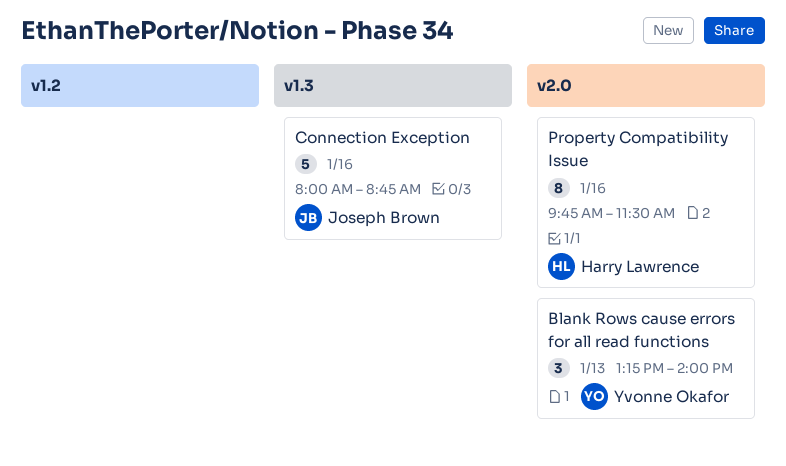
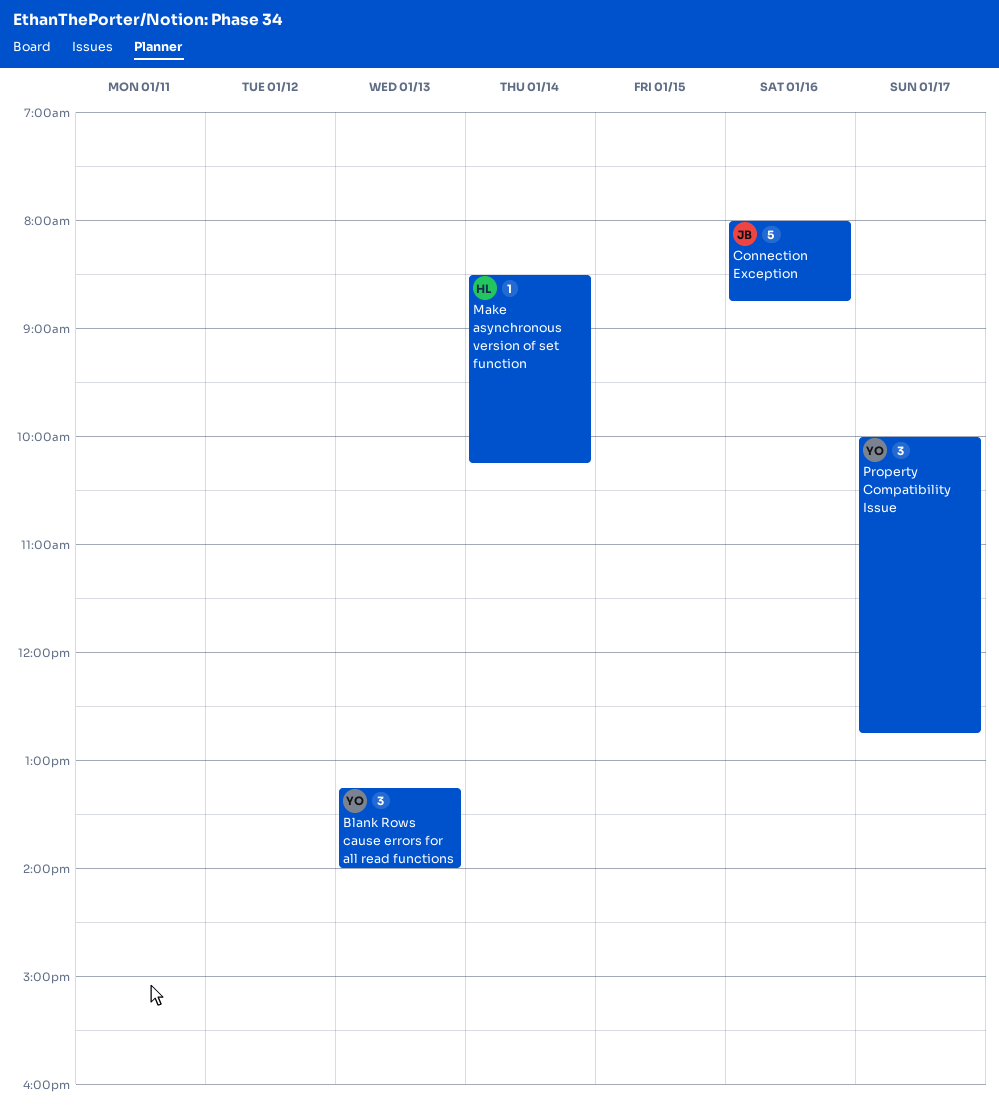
Make asynchronous version of set function: none -> present
Property Compatibility Issue, owner: Harry Lawrence -> Yvonne Okafor
Property Compatibility Issue, estimate: 8 -> 3
Property Compatibility Issue, day: Jan 16 -> Jan 17
Property Compatibility Issue, begins: 09:45 -> 10:00
Property Compatibility Issue, ends: 11:30 -> 12:45

